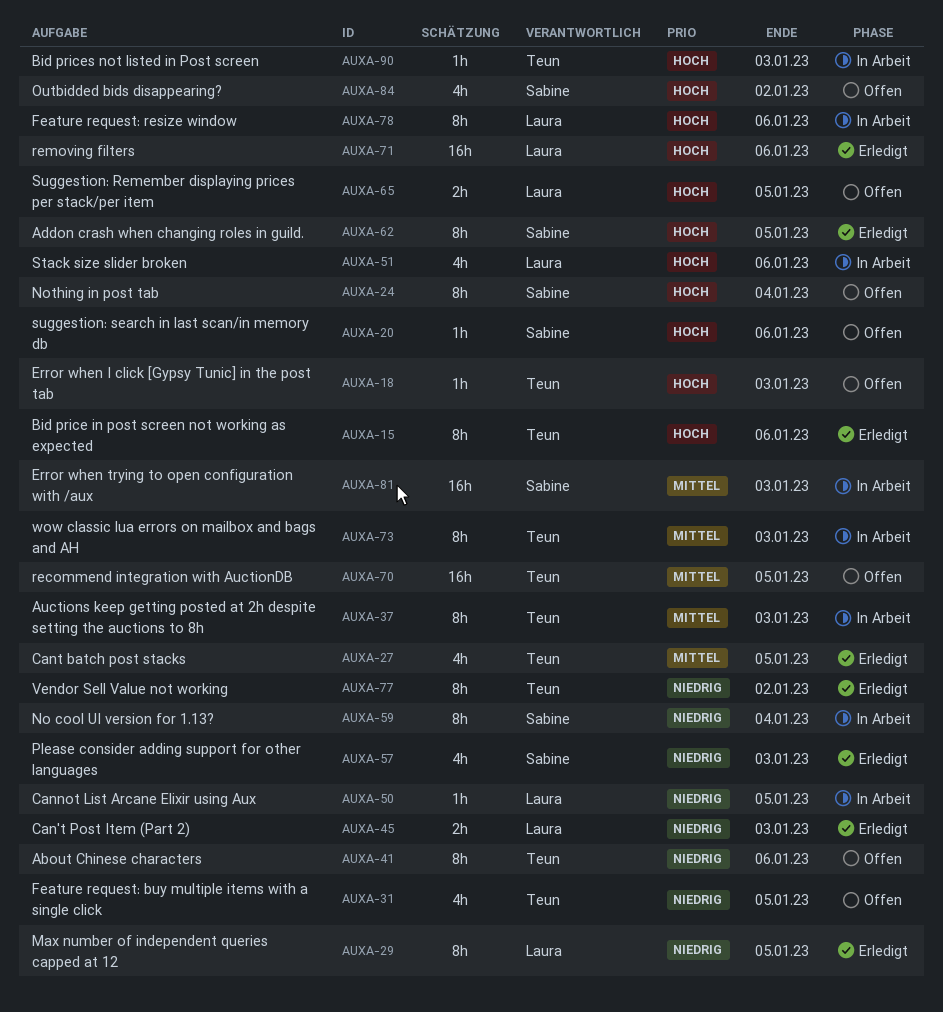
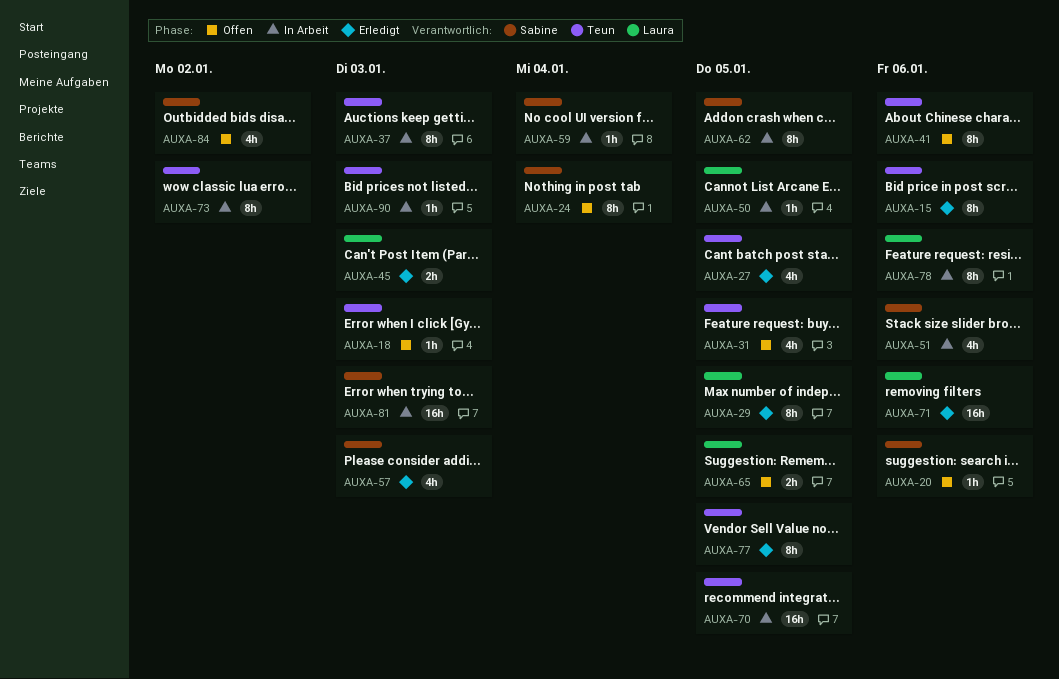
AUXA-51, owner: Laura -> Sabine
AUXA-59, estimate: 8h -> 1h
AUXA-62, status: Erledigt -> In Arbeit
AUXA-70, status: Offen -> In Arbeit
AUXA-73, due: Jan 3 -> Jan 2
AUXA-77, due: Jan 2 -> Jan 5

